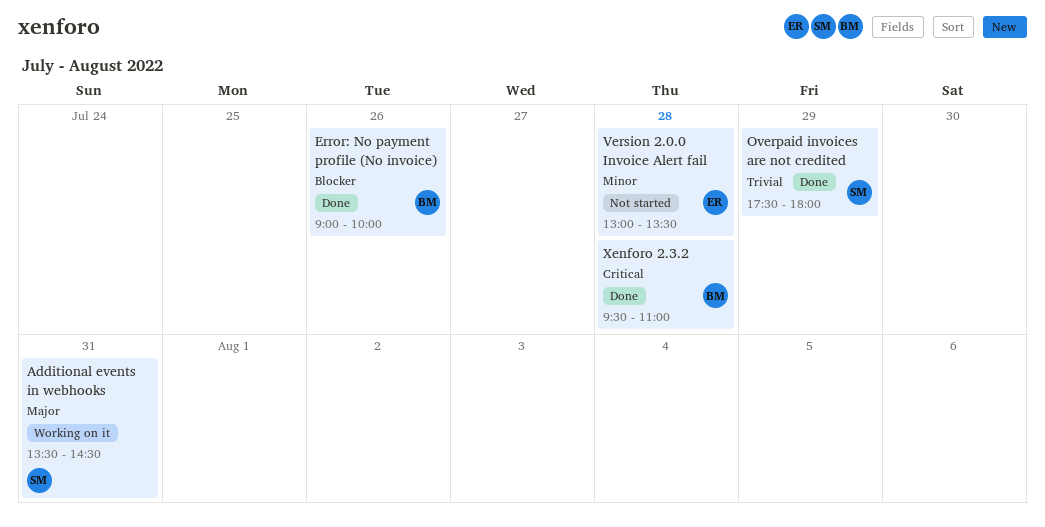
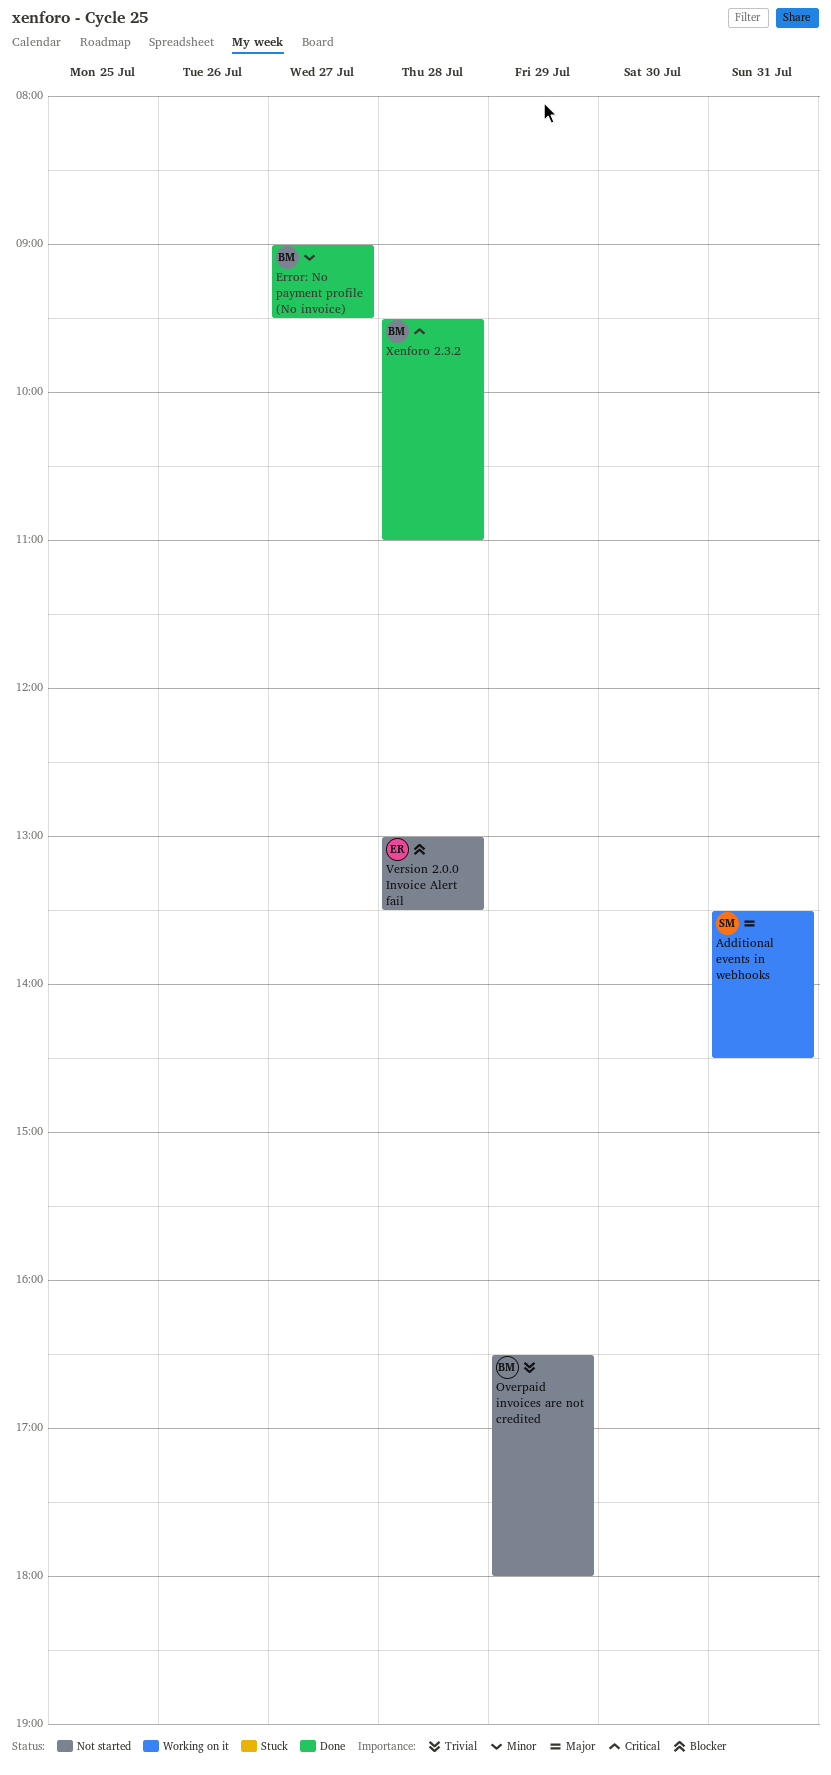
Error: No payment profile (No invoice), priority: Blocker -> Minor
Error: No payment profile (No invoice), day: Jul 26 -> Jul 27
Error: No payment profile (No invoice), ends: 10:00 -> 09:30
Overpaid invoices are not credited, status: Done -> Not started
Overpaid invoices are not credited, owner: SM -> BM
Overpaid invoices are not credited, begins: 17:30 -> 16:30
Version 2.0.0 Invoice Alert fail, priority: Minor -> Blocker

